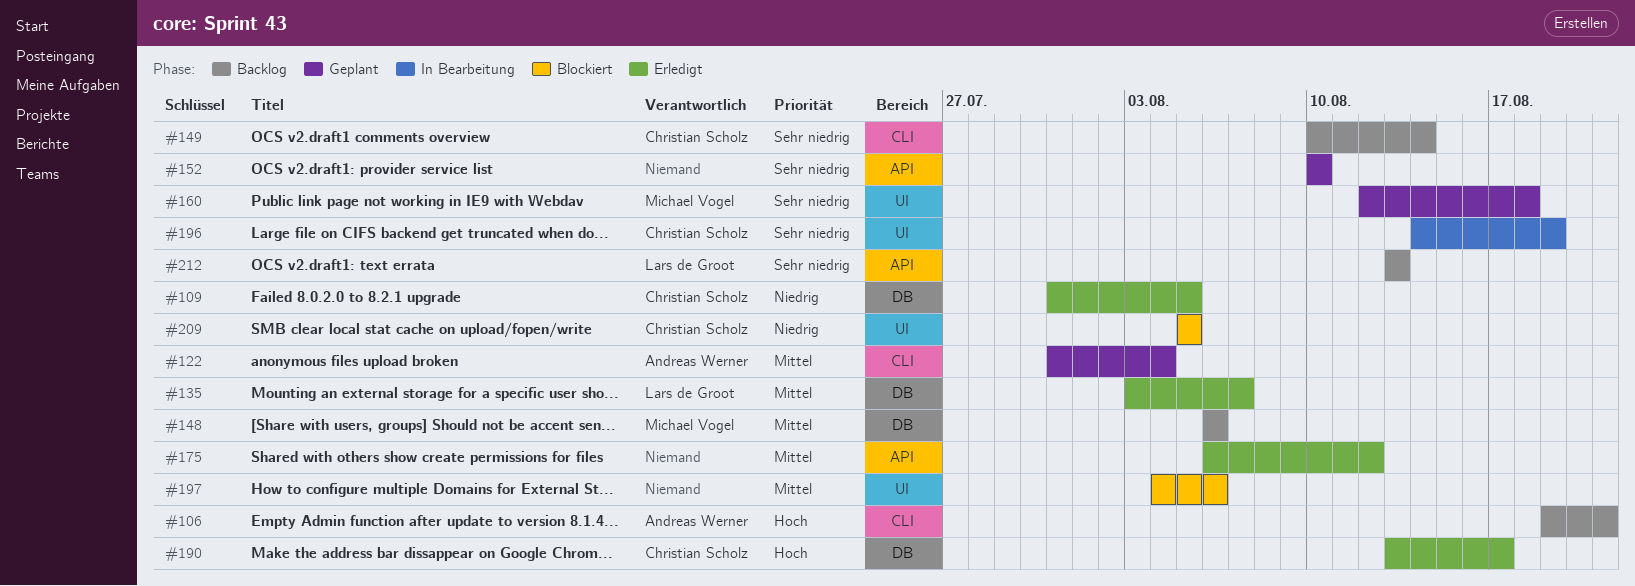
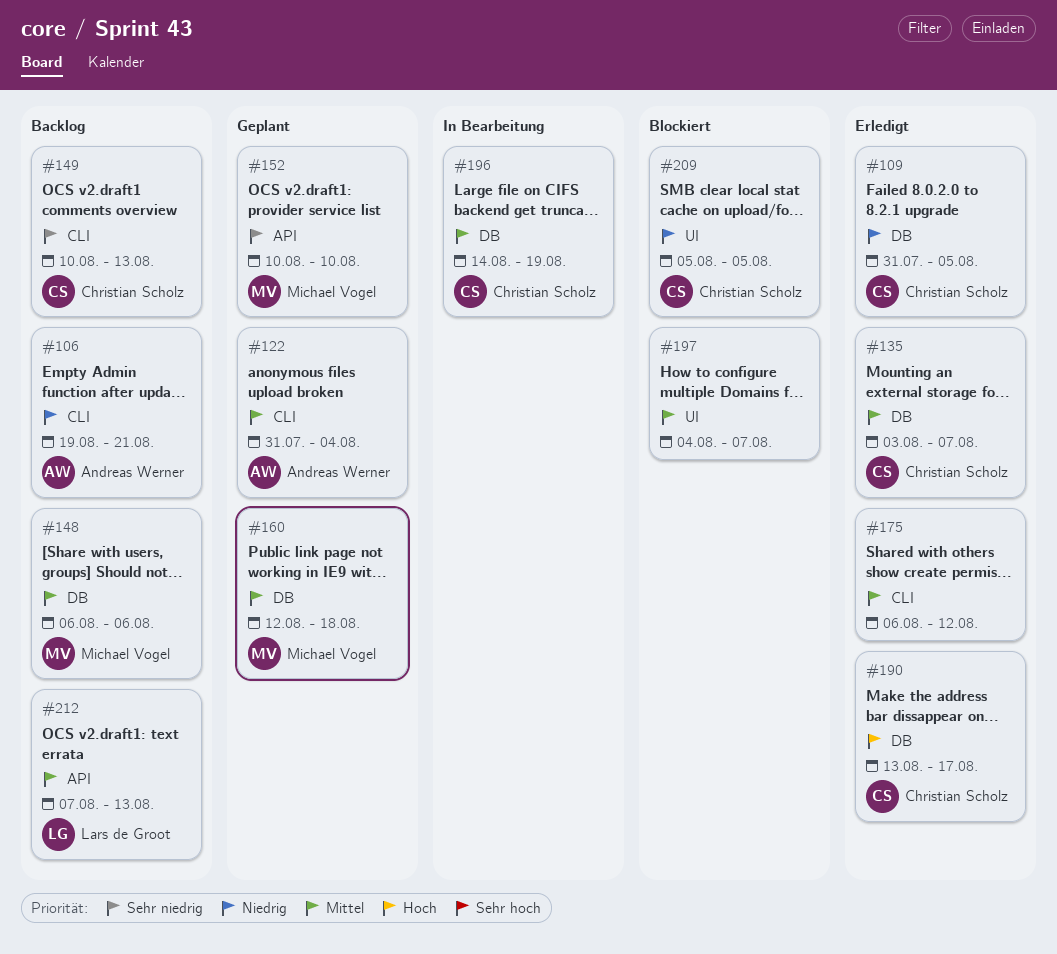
#106, priority: Hoch -> Niedrig
#135, owner: Lars de Groot -> Christian Scholz
#149, due: Aug 14 -> Aug 13
#152, owner: none -> Michael Vogel
#160, priority: Sehr niedrig -> Mittel
#160, label: UI -> DB
#175, label: API -> CLI
#196, priority: Sehr niedrig -> Mittel
#196, label: UI -> DB
#197, due: Aug 6 -> Aug 7
#212, priority: Sehr niedrig -> Mittel
#212, start: Aug 13 -> Aug 7

